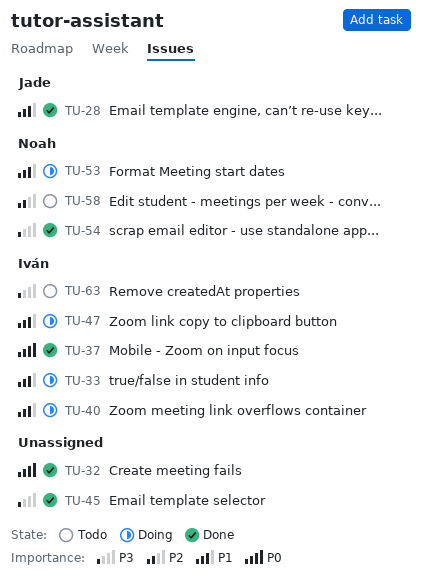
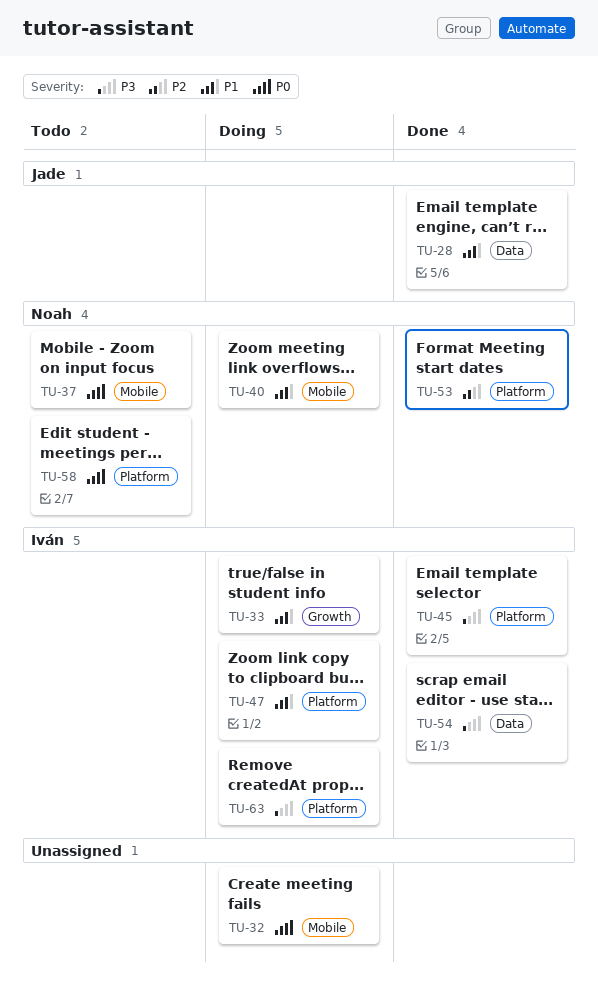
TU-32, status: Done -> Doing
TU-37, status: Done -> Todo
TU-37, owner: Iván -> Noah
TU-40, owner: Iván -> Noah
TU-45, owner: none -> Iván
TU-53, status: Doing -> Done
TU-53, priority: P1 -> P2
TU-54, owner: Noah -> Iván
TU-58, priority: P2 -> P0
TU-63, status: Todo -> Doing

